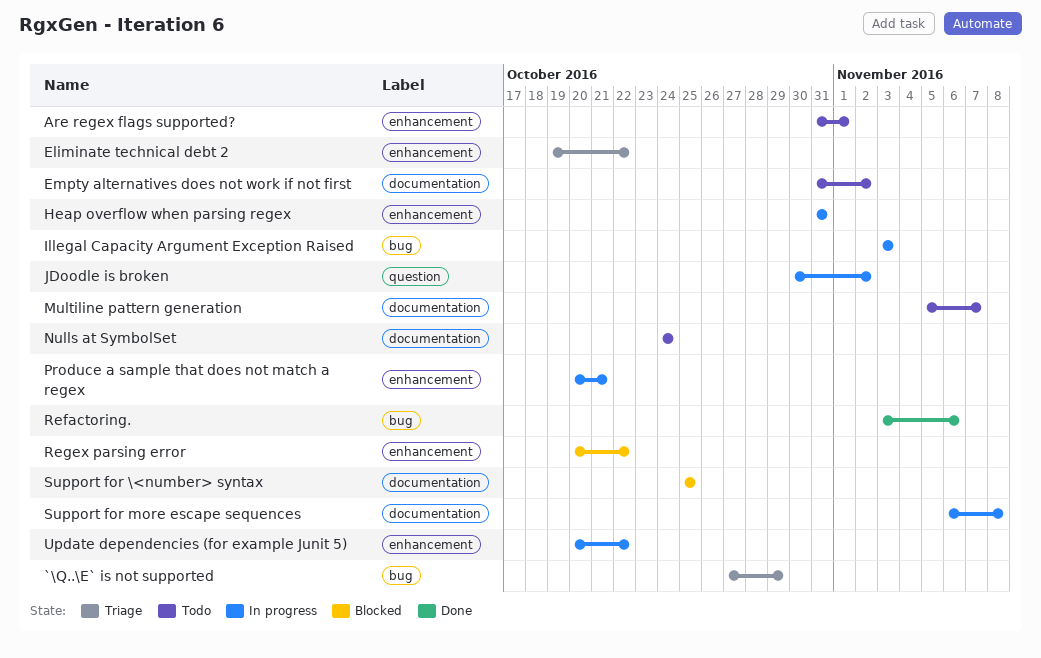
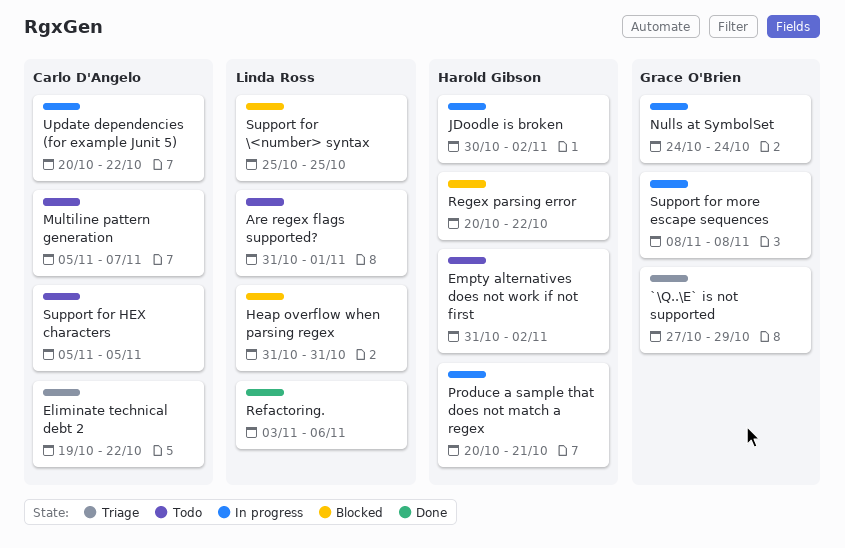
Heap overflow when parsing regex, status: In progress -> Blocked
Illegal Capacity Argument Exception Raised: present -> none
Nulls at SymbolSet, status: Todo -> In progress
Support for HEX characters: none -> present
Support for more escape sequences, start: Nov 6 -> Nov 8

